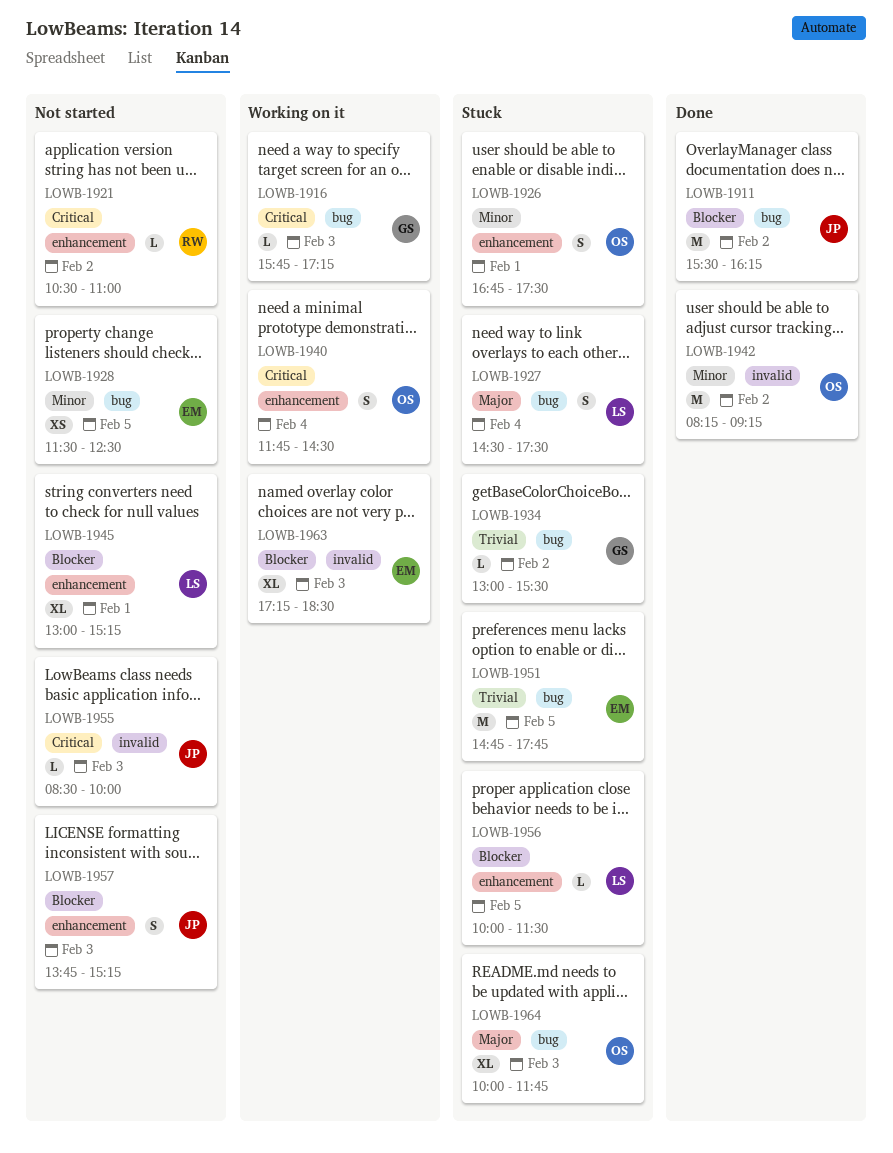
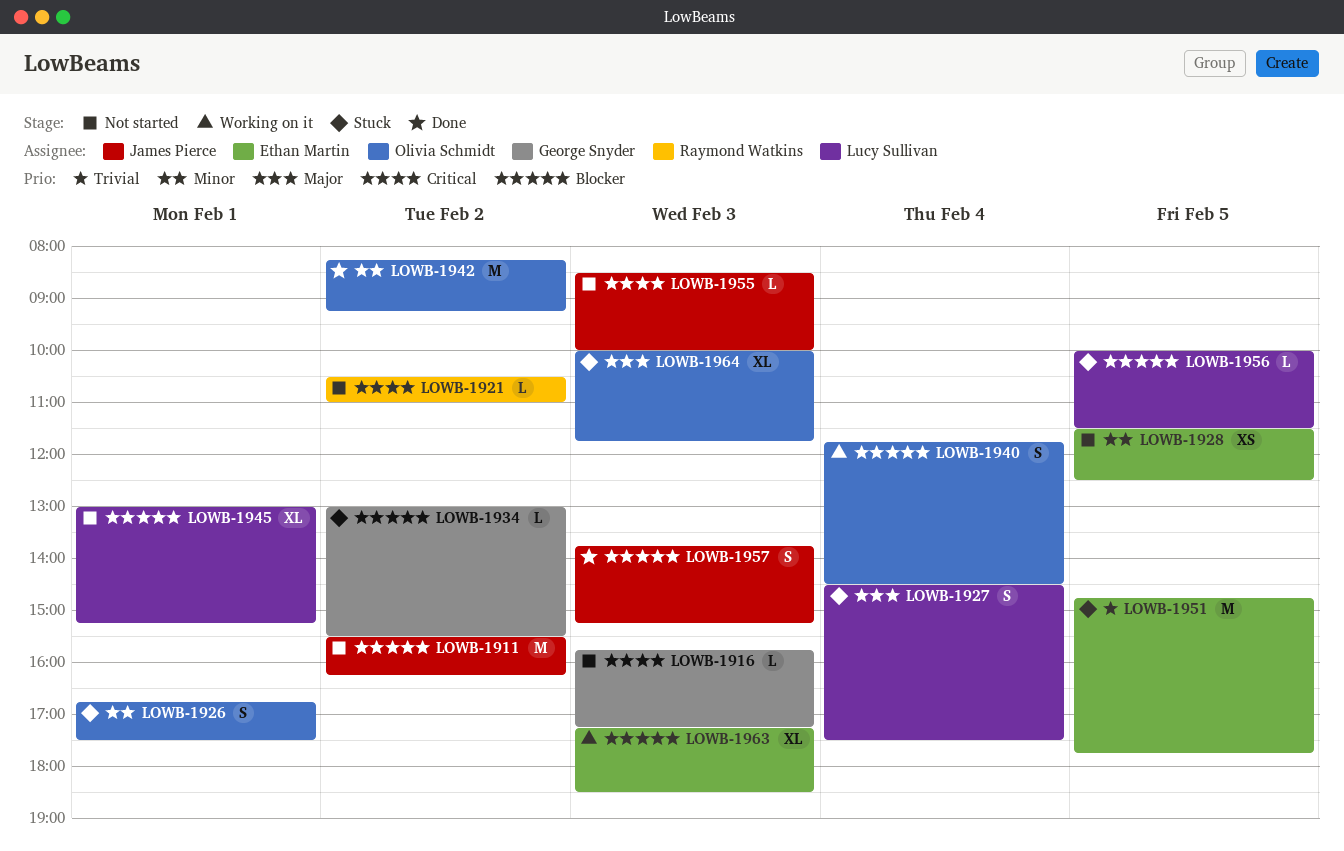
LOWB-1911, status: Done -> Not started
LOWB-1916, status: Working on it -> Not started
LOWB-1934, priority: Trivial -> Blocker
LOWB-1940, priority: Critical -> Blocker
LOWB-1957, status: Not started -> Done

